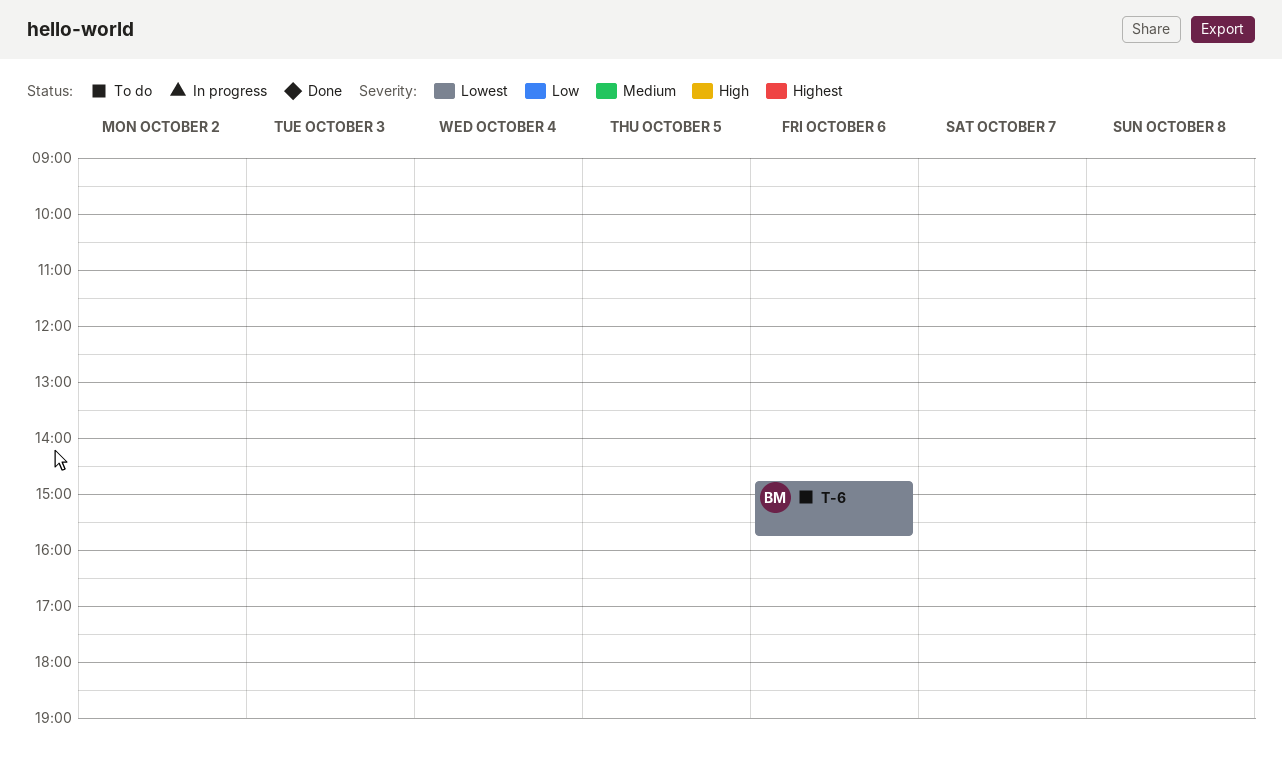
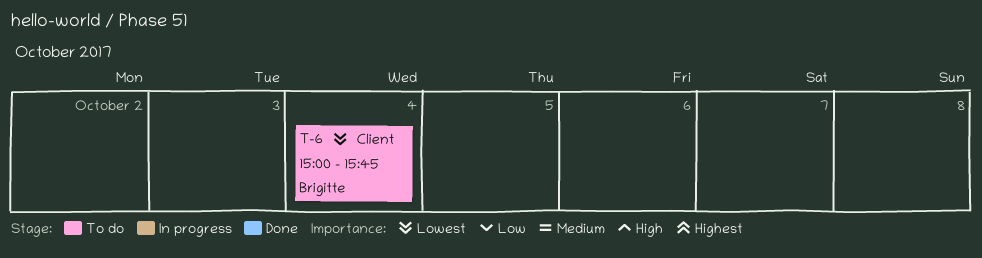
T-6, day: Oct 6 -> Oct 4
T-6, begins: 14:45 -> 15:00

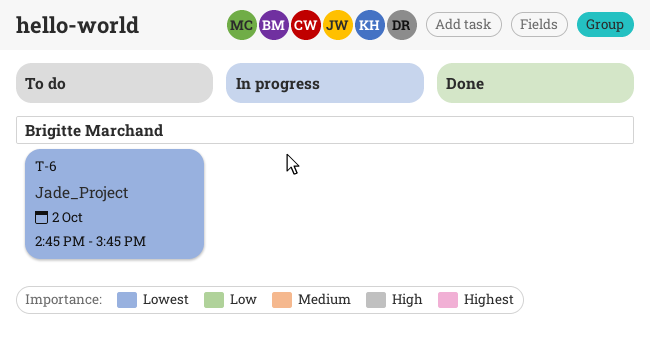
T-6, day: Oct 4 -> Oct 2
T-6, begins: 15:00 -> 14:45

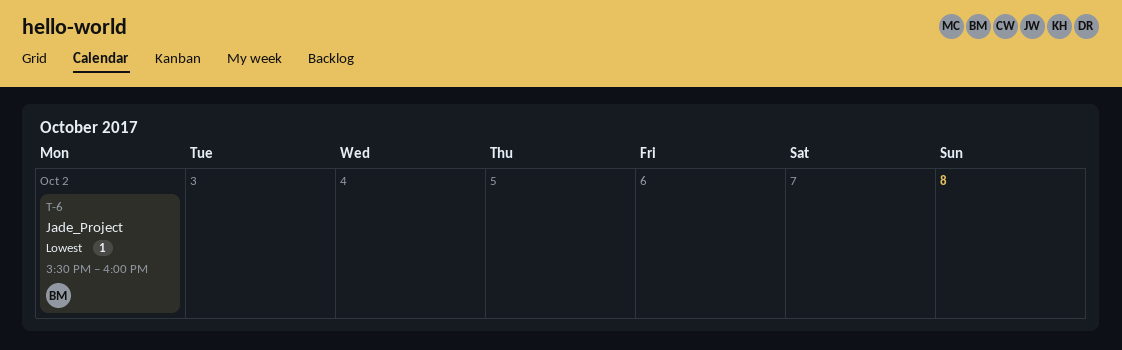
T-6, begins: 14:45 -> 15:30
T-6, ends: 15:45 -> 16:00

